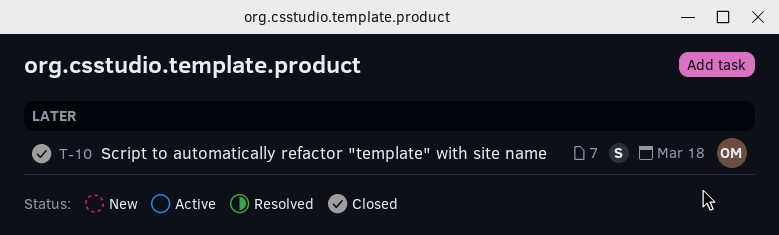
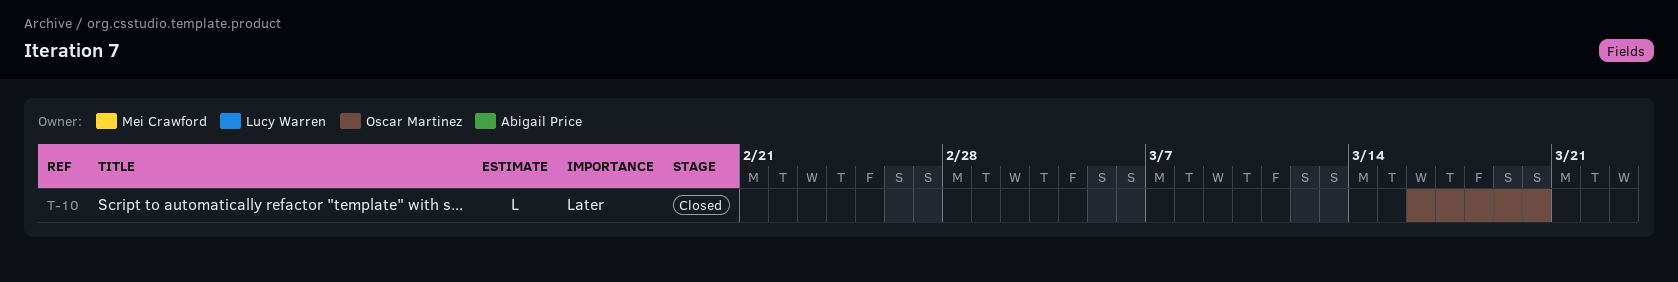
T-10, estimate: S -> L
T-10, due: Mar 18 -> Mar 20

